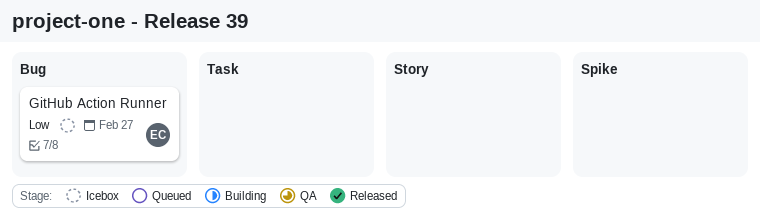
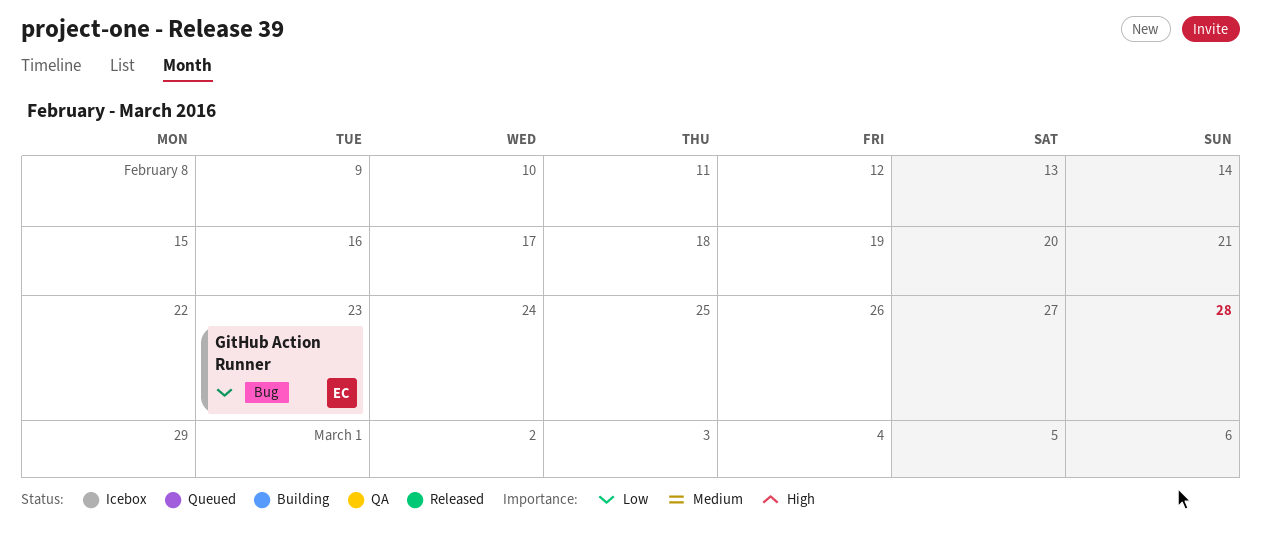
GitHub Action Runner, due: Feb 27 -> Feb 23

